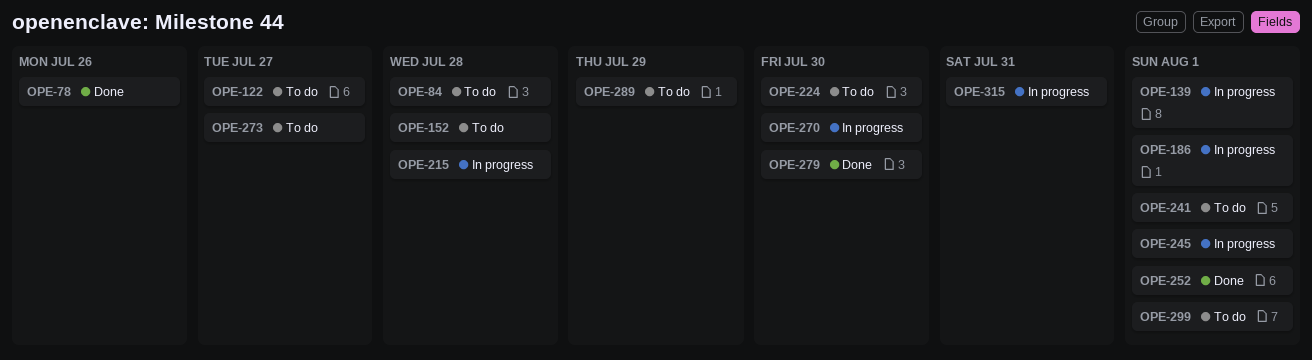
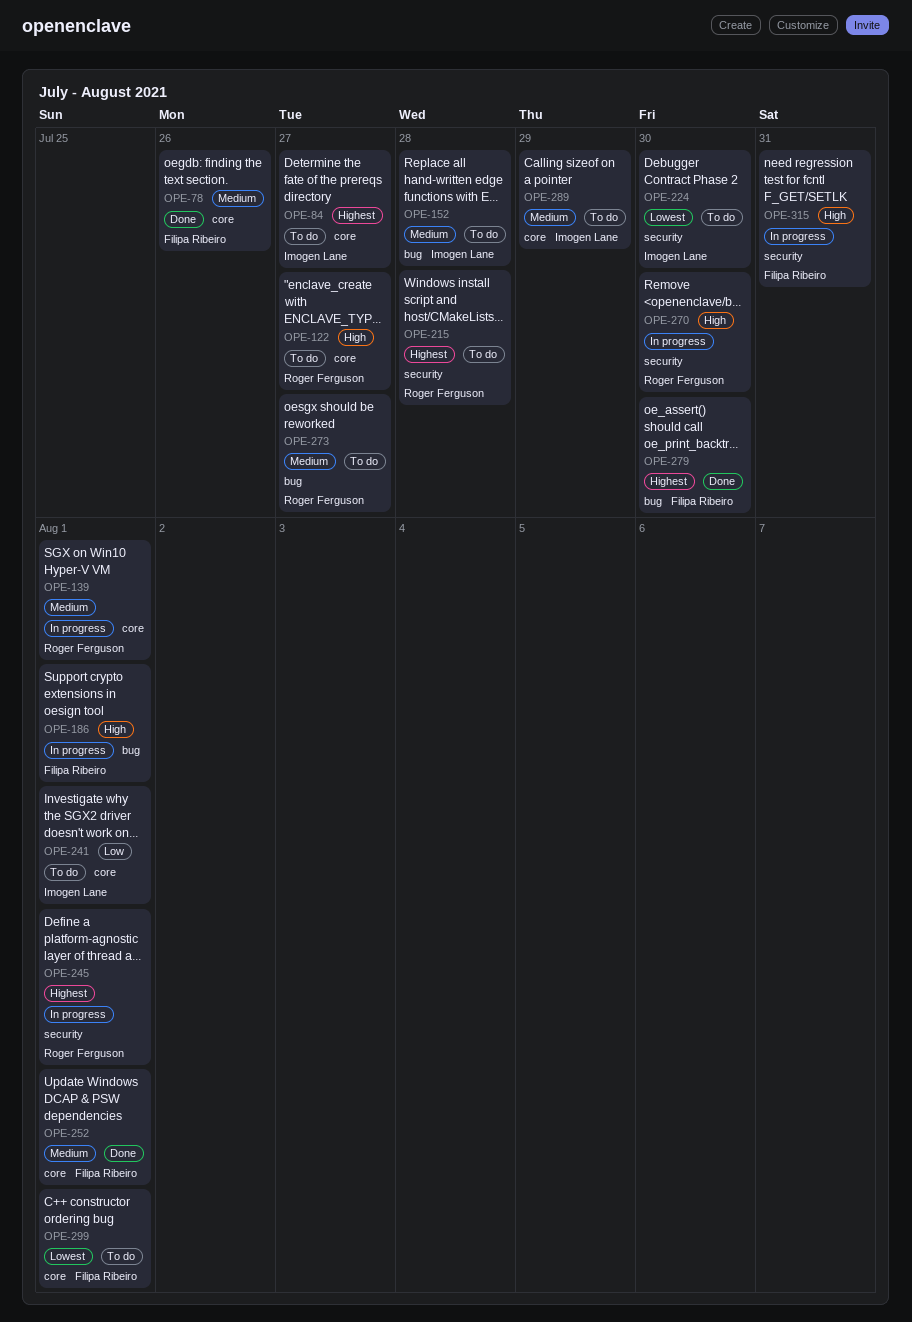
OPE-84, due: Jul 28 -> Jul 27
OPE-215, status: In progress -> To do

